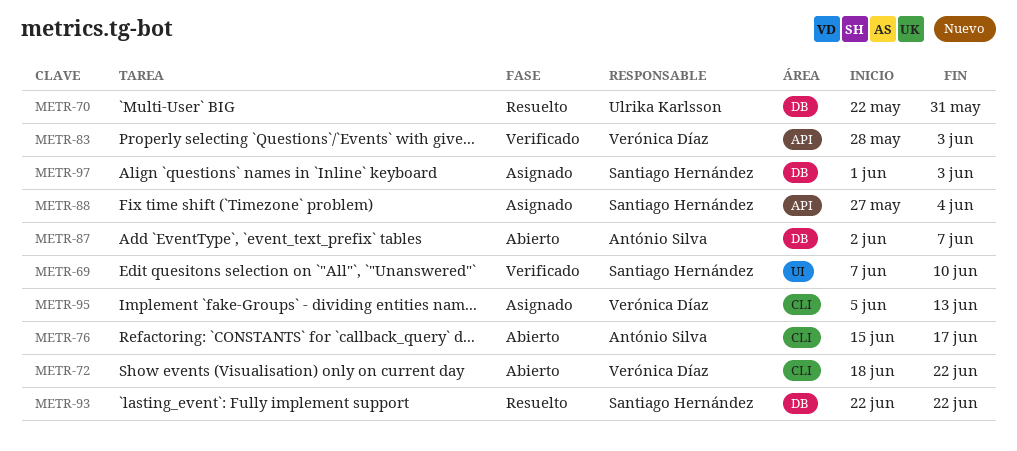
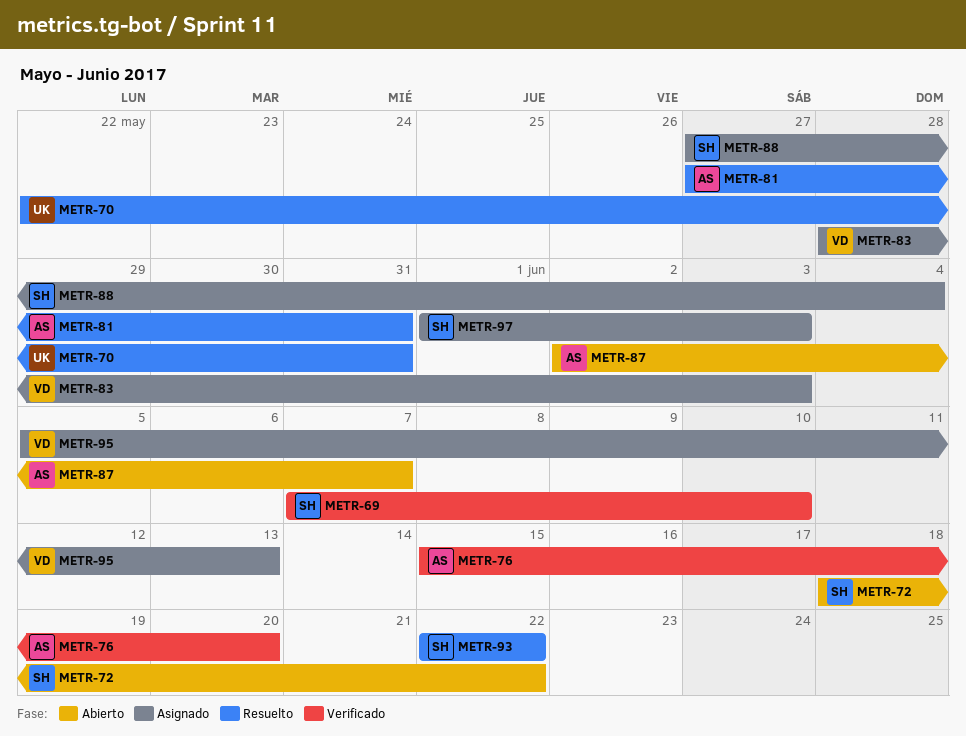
METR-72, owner: Verónica Díaz -> Santiago Hernández
METR-76, status: Abierto -> Verificado
METR-76, due: Jun 17 -> Jun 20
METR-81: none -> present
METR-83, status: Verificado -> Asignado

